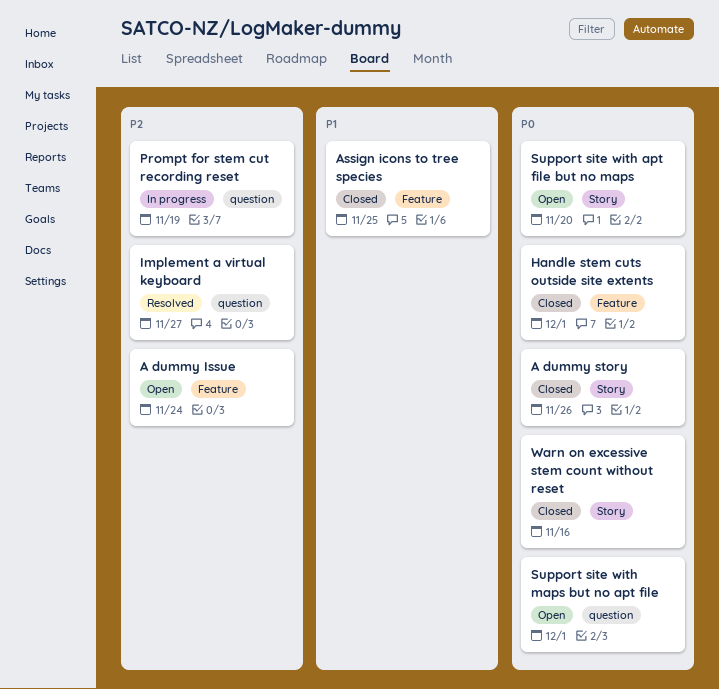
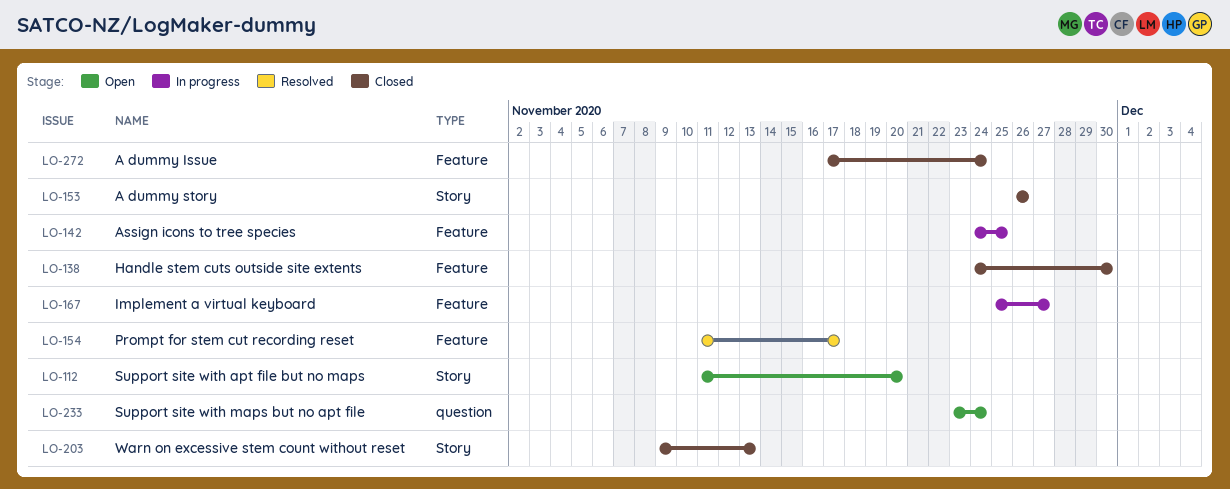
A dummy Issue, status: Open -> Closed
Assign icons to tree species, status: Closed -> In progress
Handle stem cuts outside site extents, due: Dec 1 -> Nov 30
Implement a virtual keyboard, status: Resolved -> In progress
Implement a virtual keyboard, label: question -> Feature
Prompt for stem cut recording reset, status: In progress -> Resolved
Prompt for stem cut recording reset, label: question -> Feature
Prompt for stem cut recording reset, due: Nov 19 -> Nov 17
Support site with maps but no apt file, due: Dec 1 -> Nov 24
Warn on excessive stem count without reset, due: Nov 16 -> Nov 13

